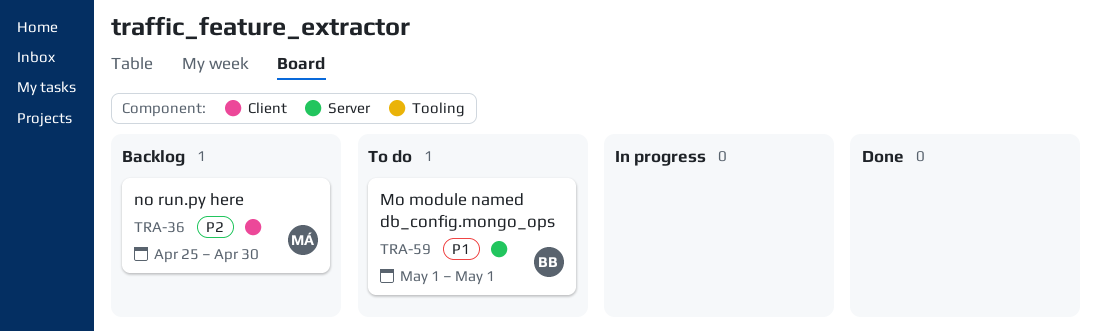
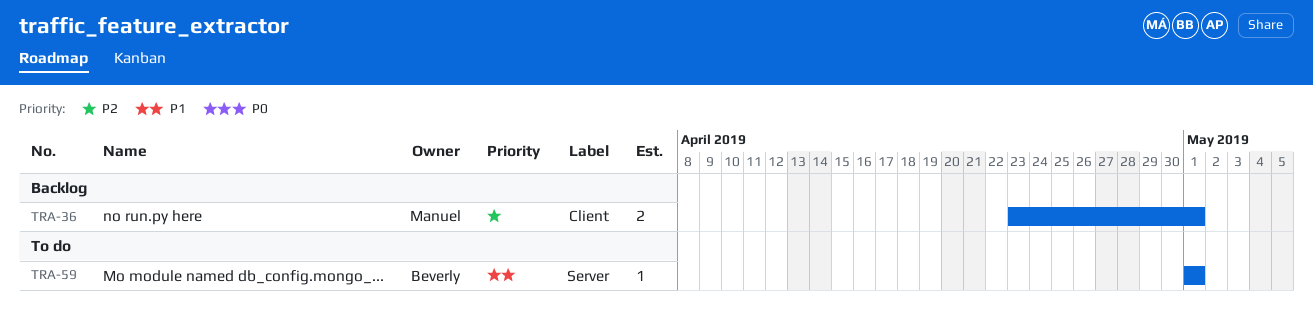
TRA-36, start: Apr 25 -> Apr 23
TRA-36, due: Apr 30 -> May 1

